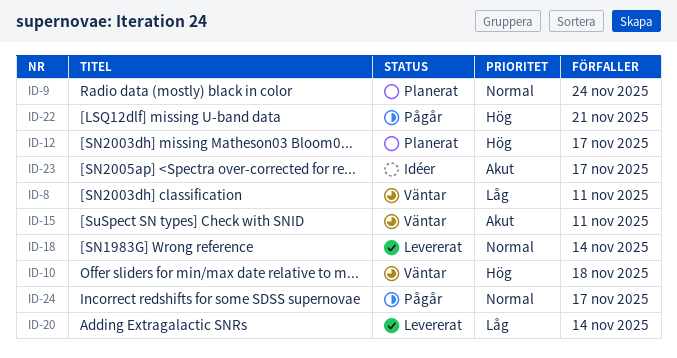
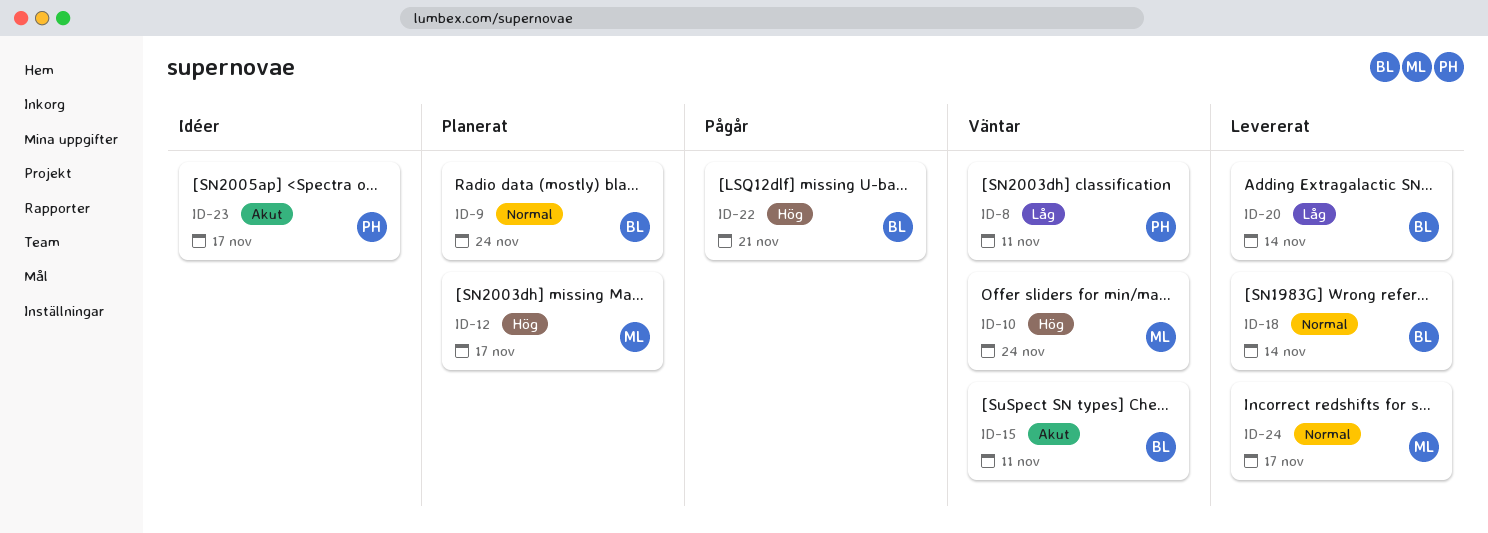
ID-10, due: Nov 18 -> Nov 24
ID-24, status: Pågår -> Levererat

